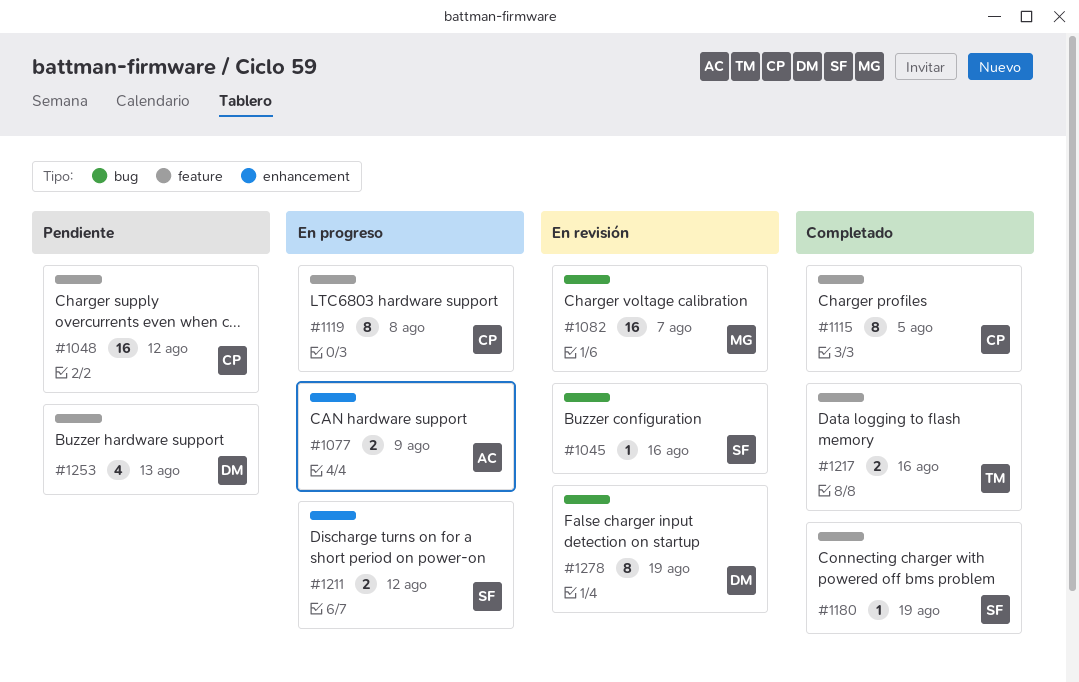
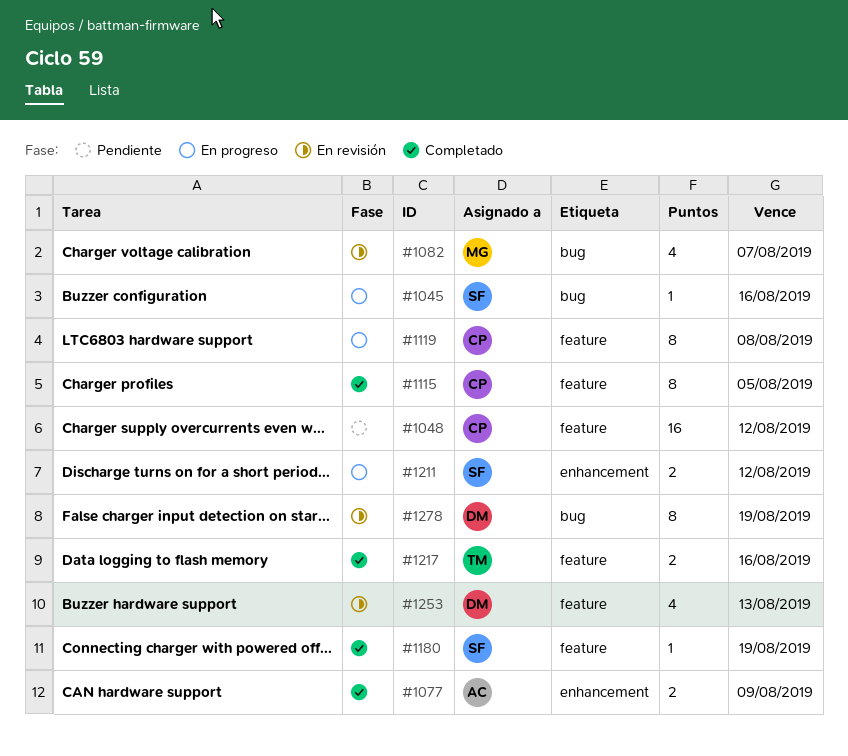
#1045, status: En revisión -> En progreso
#1077, status: En progreso -> Completado
#1082, estimate: 16 -> 4
#1253, status: Pendiente -> En revisión

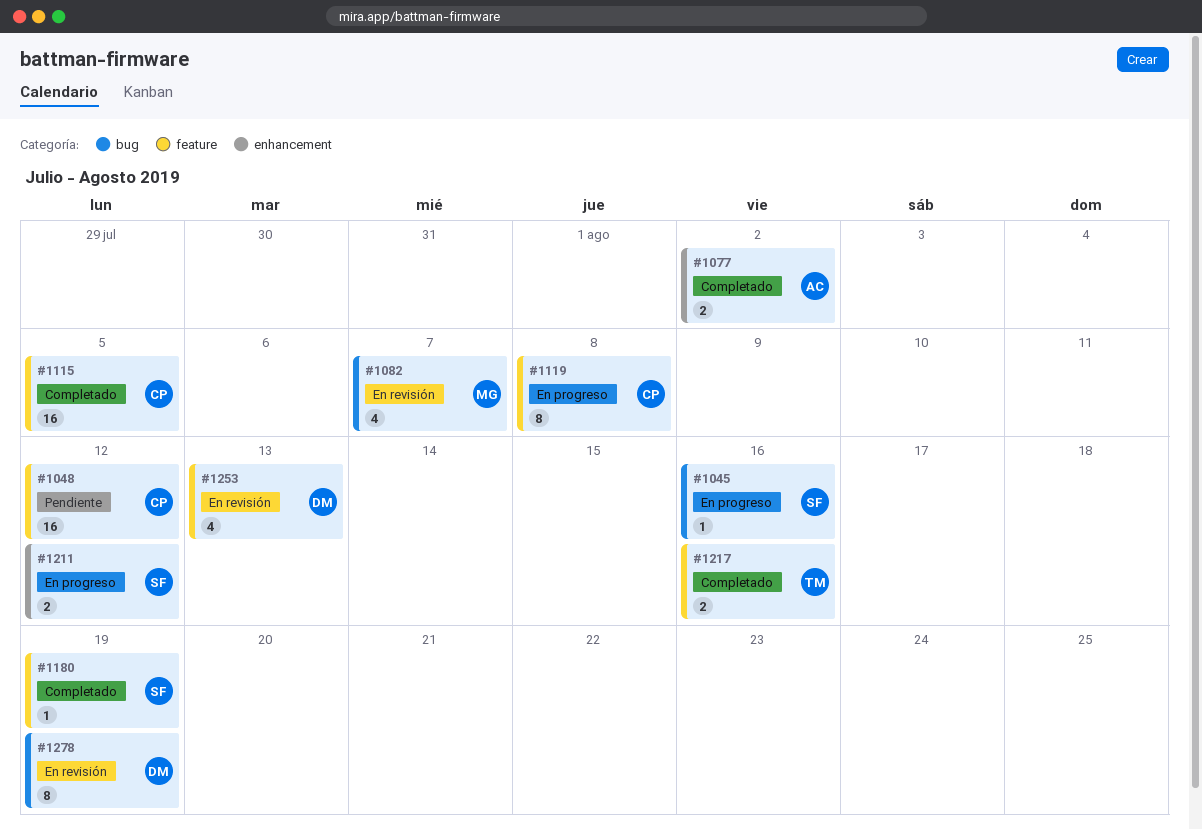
#1077, due: Aug 9 -> Aug 2
#1115, estimate: 8 -> 16

